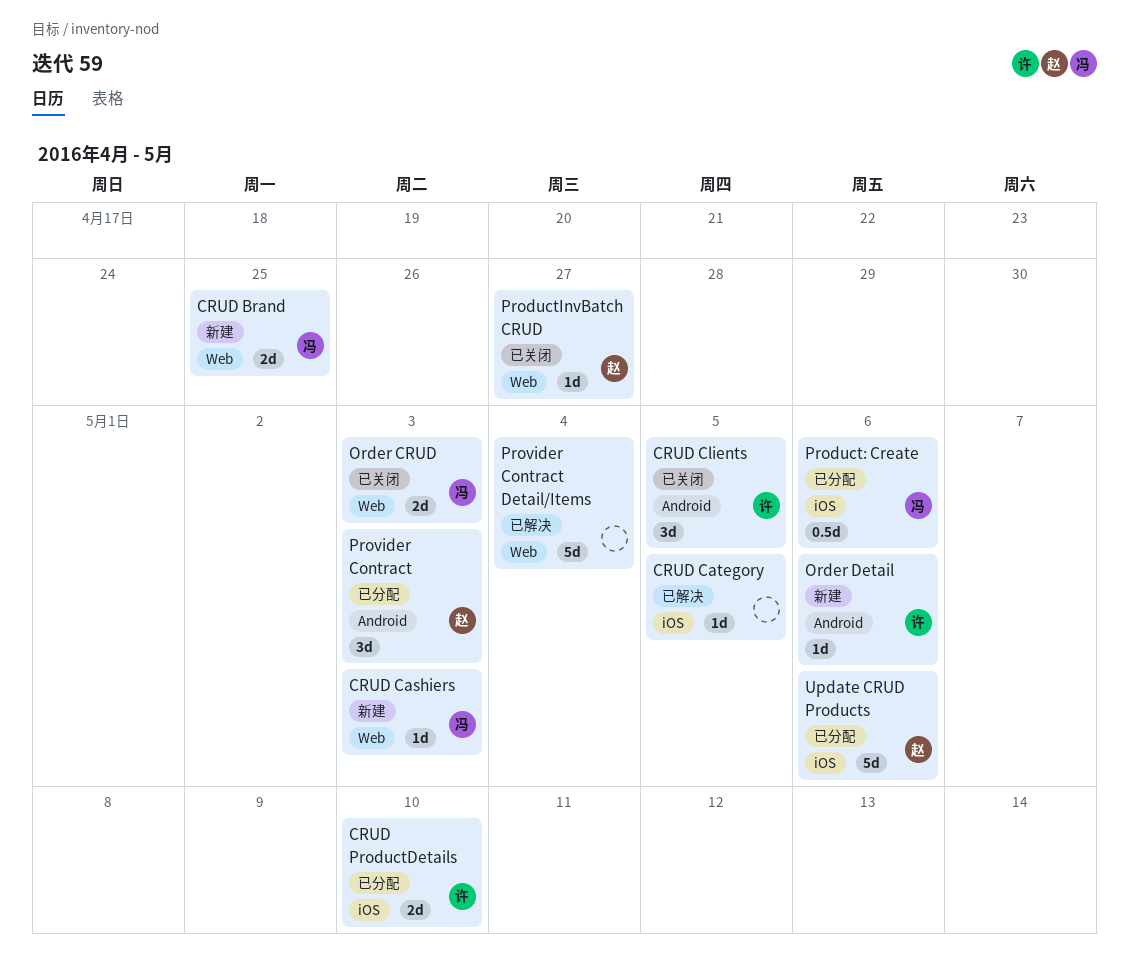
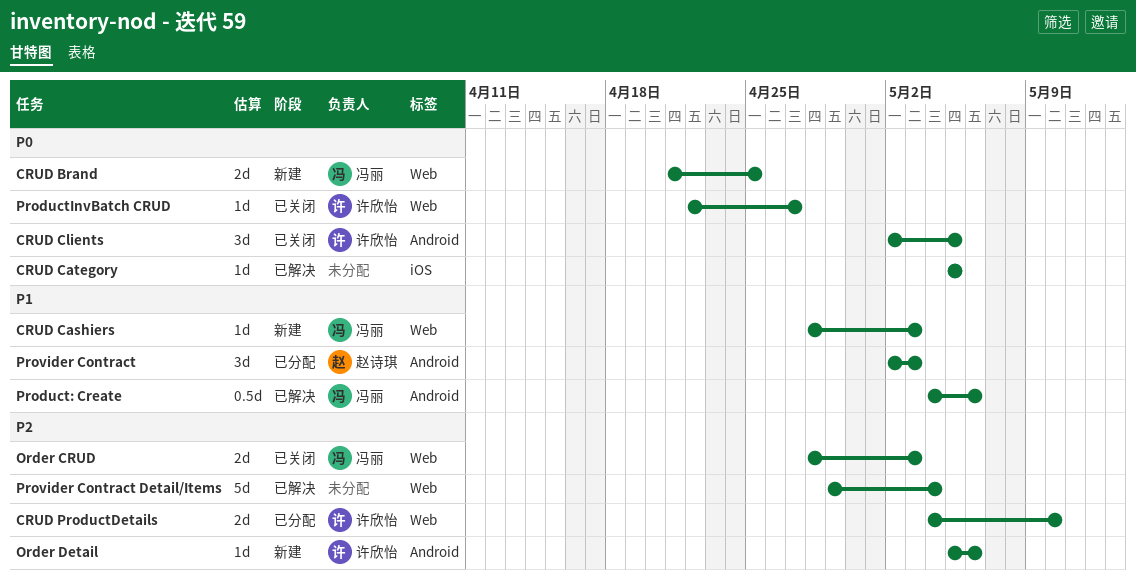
CRUD ProductDetails, label: iOS -> Web
Product: Create, status: 已分配 -> 已解决
Product: Create, label: iOS -> Android
ProductInvBatch CRUD, owner: 赵诗琪 -> 许欣怡
Update CRUD Products: present -> none

